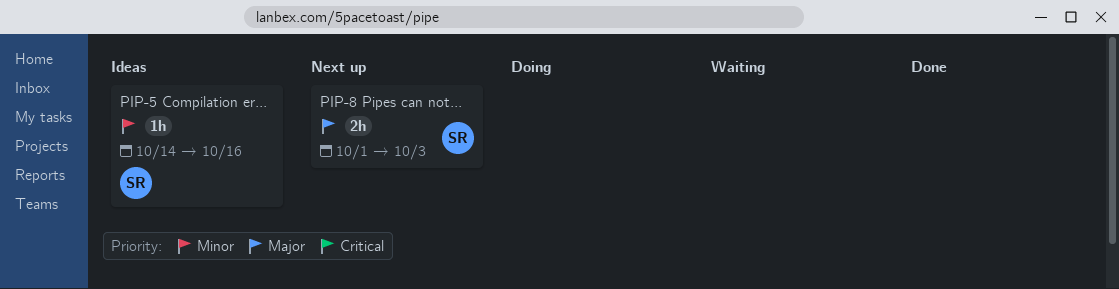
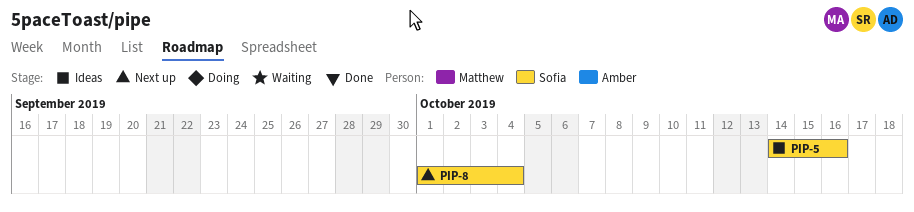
PIP-8, due: Oct 3 -> Oct 4

